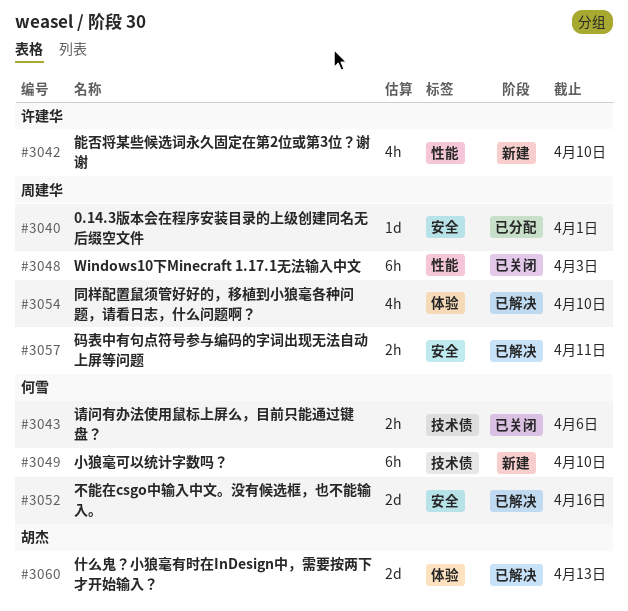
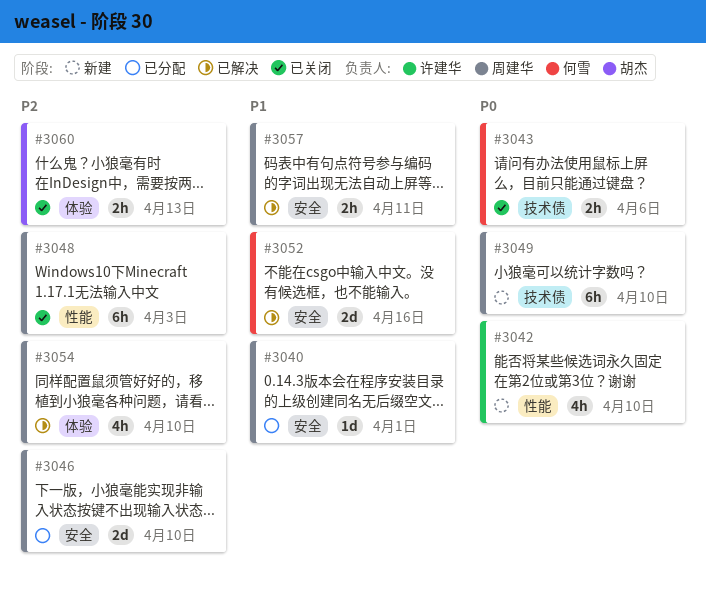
#3046: none -> present
#3049, owner: 何雪 -> 周建华
#3060, status: 已解决 -> 已关闭
#3060, estimate: 2d -> 2h

